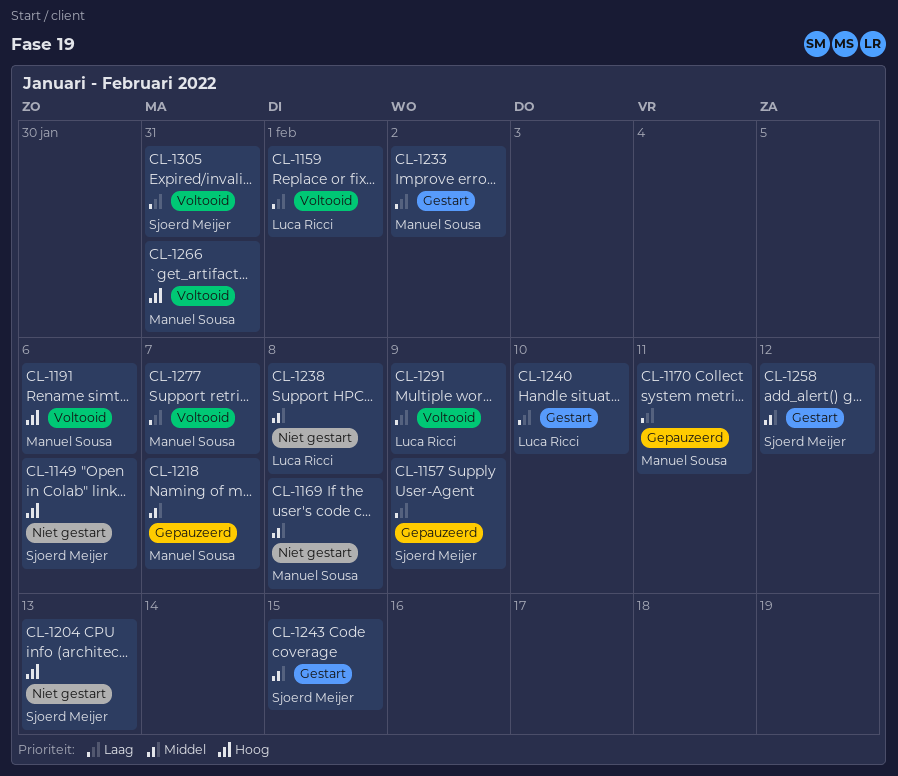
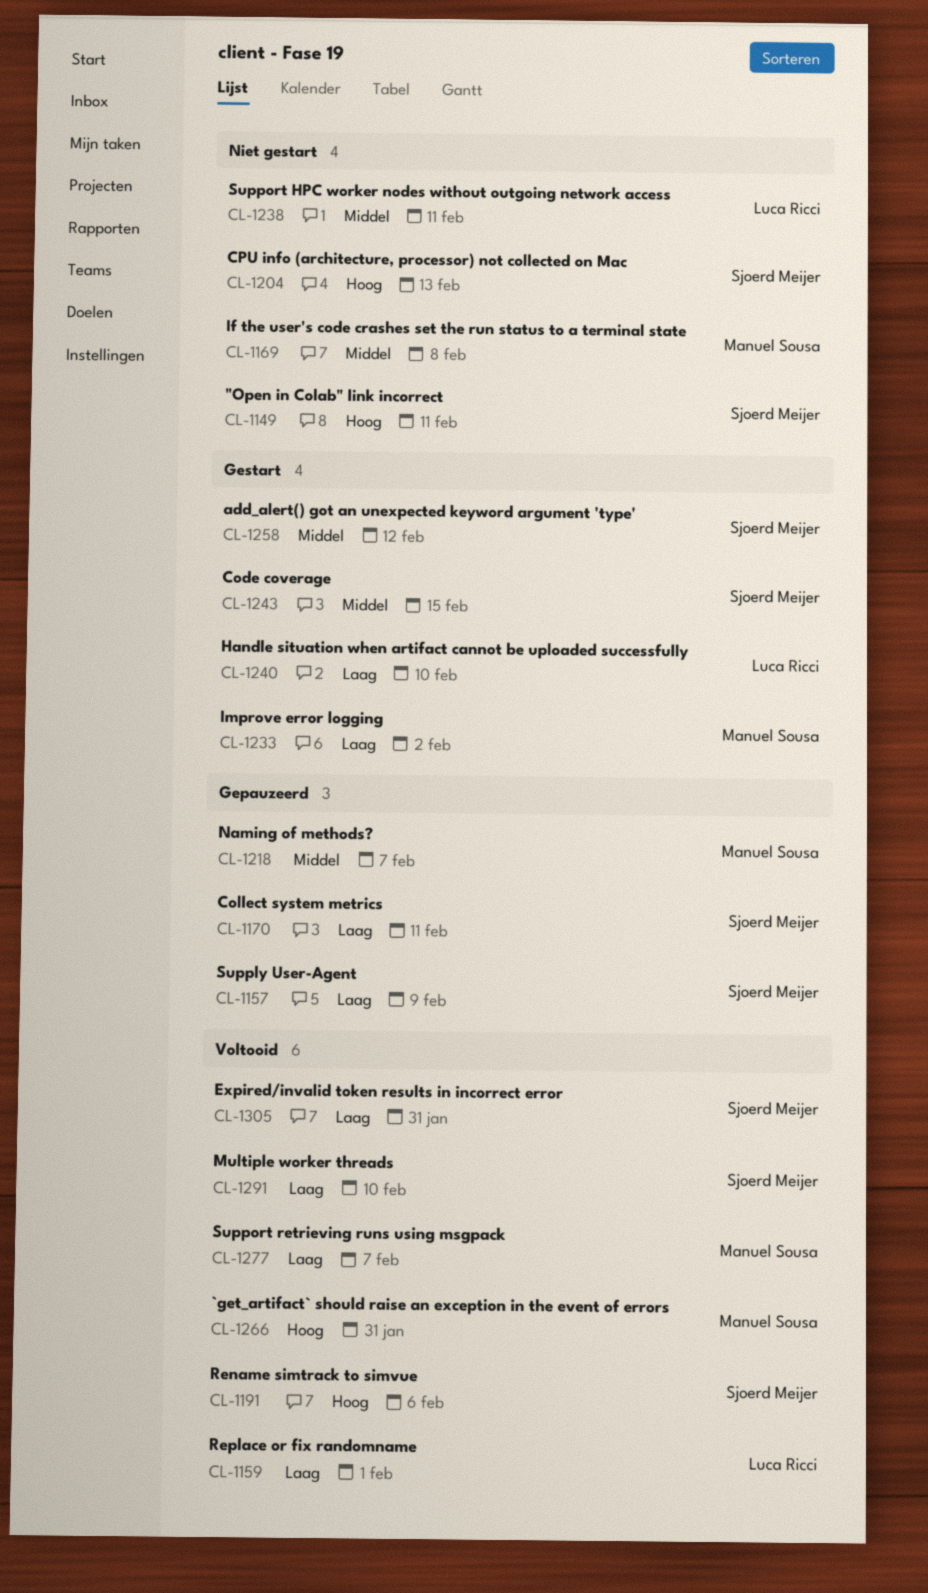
CL-1149, due: Feb 6 -> Feb 11
CL-1170, owner: Manuel Sousa -> Sjoerd Meijer
CL-1191, owner: Manuel Sousa -> Sjoerd Meijer
CL-1238, due: Feb 8 -> Feb 11
CL-1291, owner: Luca Ricci -> Sjoerd Meijer
CL-1291, due: Feb 9 -> Feb 10

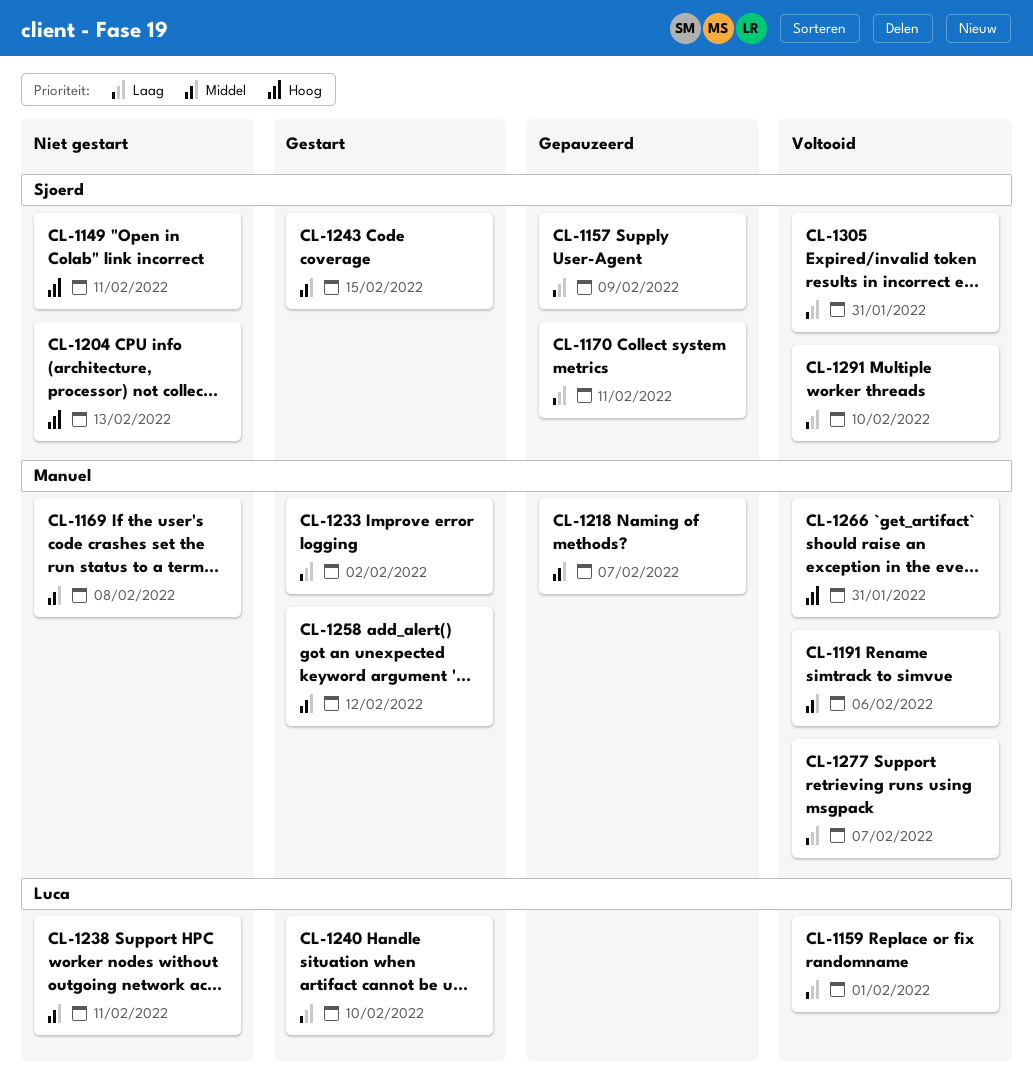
CL-1191, owner: Sjoerd Meijer -> Manuel Sousa
CL-1191, priority: Hoog -> Middel
CL-1258, owner: Sjoerd Meijer -> Manuel Sousa

